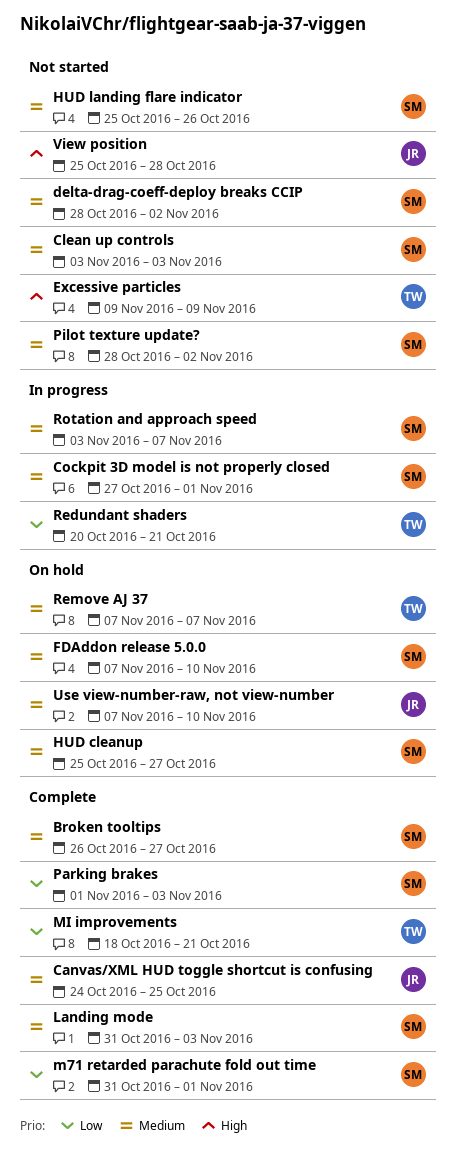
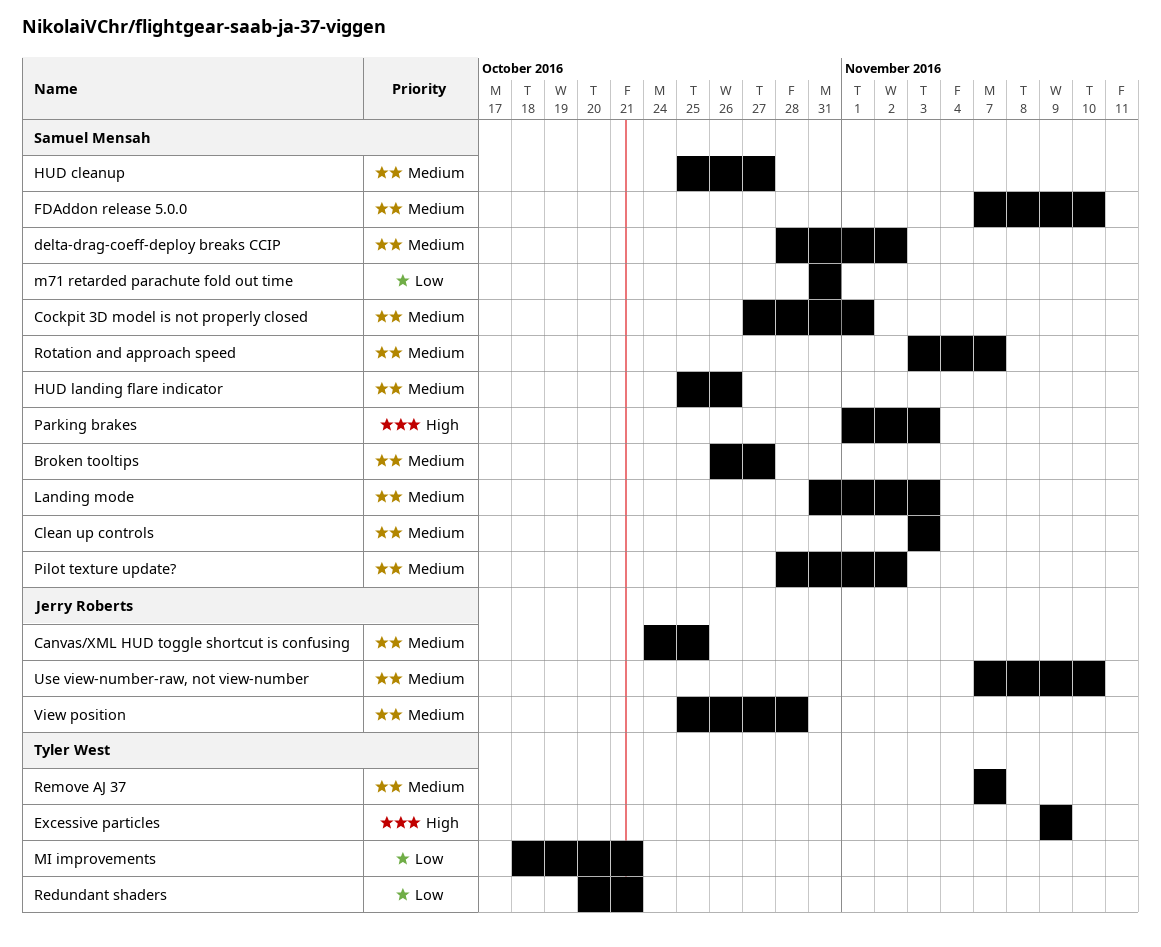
m71 retarded parachute fold out time, due: Nov 1 -> Oct 31
Parking brakes, priority: Low -> High
View position, priority: High -> Medium

